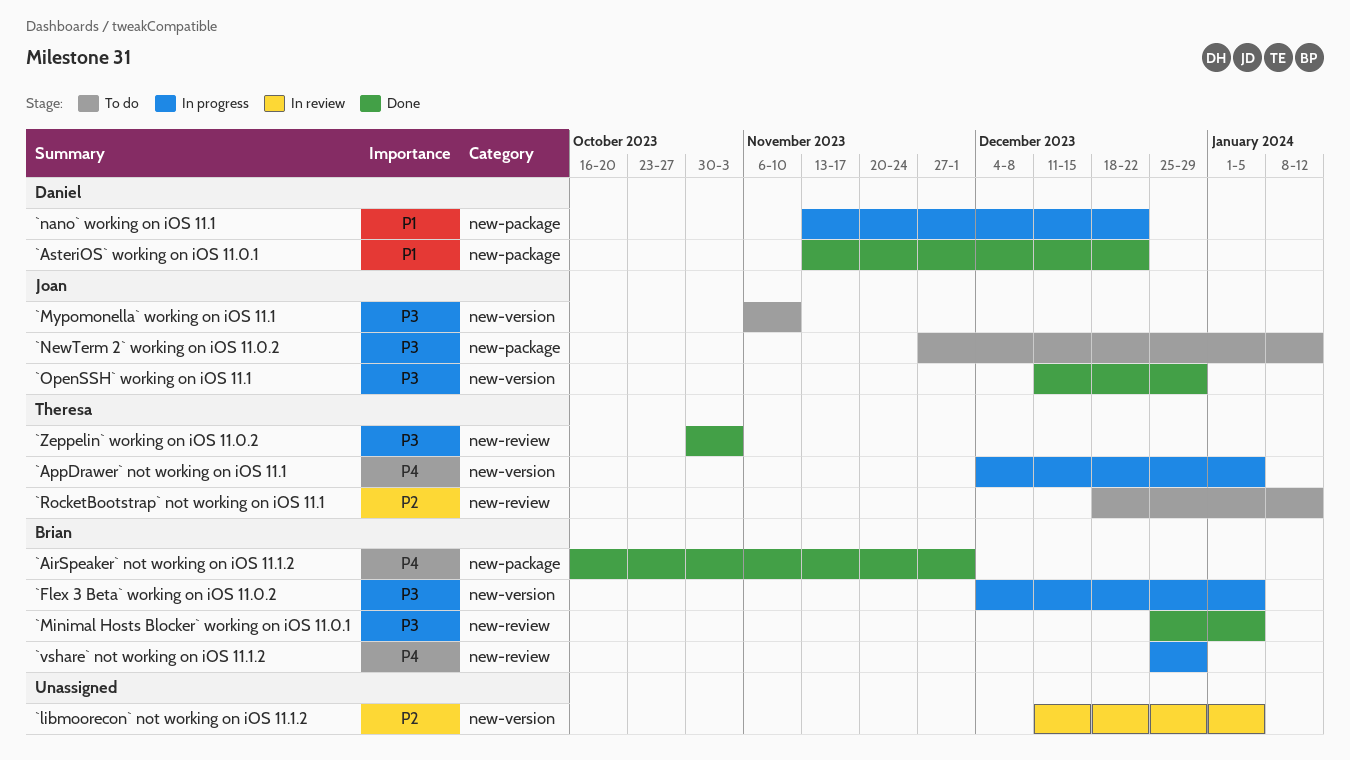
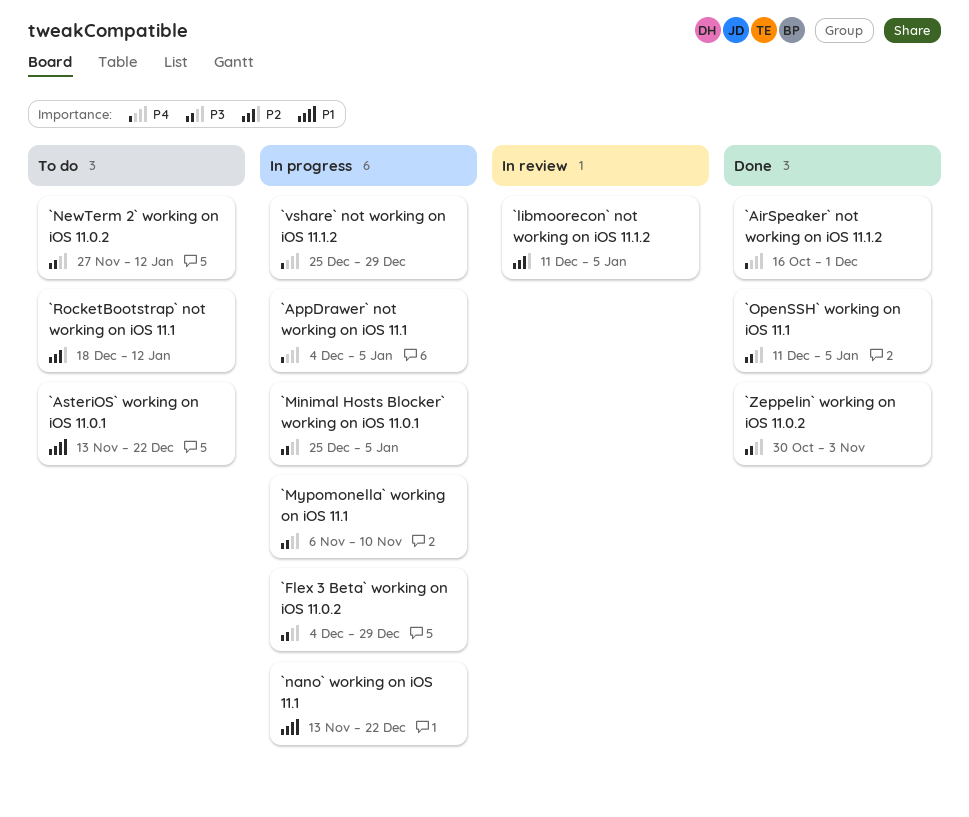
`AsteriOS` working on iOS 11.0.1, status: Done -> To do
`Flex 3 Beta` working on iOS 11.0.2, due: Jan 5 -> Dec 29
`Minimal Hosts Blocker` working on iOS 11.0.1, status: Done -> In progress
`Mypomonella` working on iOS 11.1, status: To do -> In progress
`OpenSSH` working on iOS 11.1, due: Dec 29 -> Jan 5

